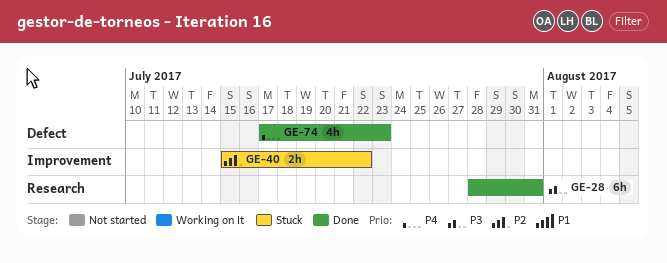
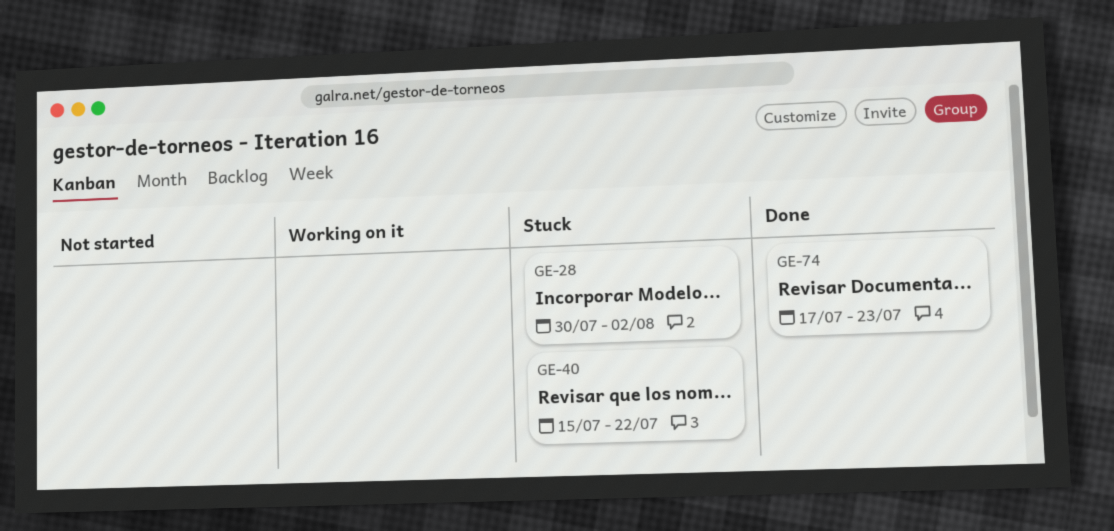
GE-28, status: Done -> Stuck
GE-28, start: Jul 28 -> Jul 30
GE-28, due: Jul 31 -> Aug 2

